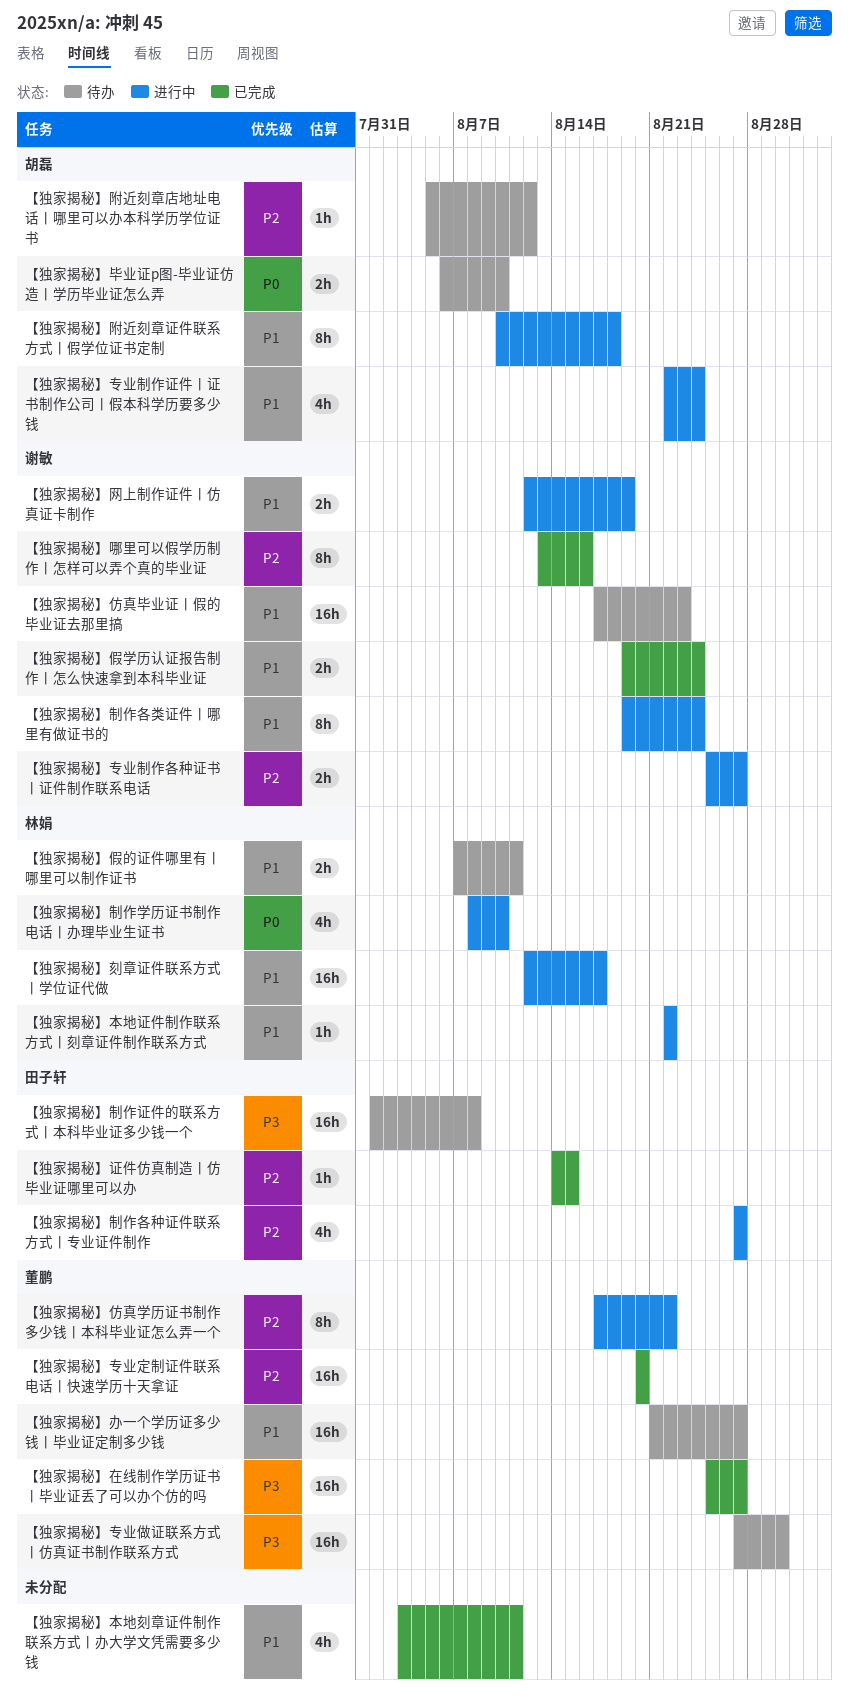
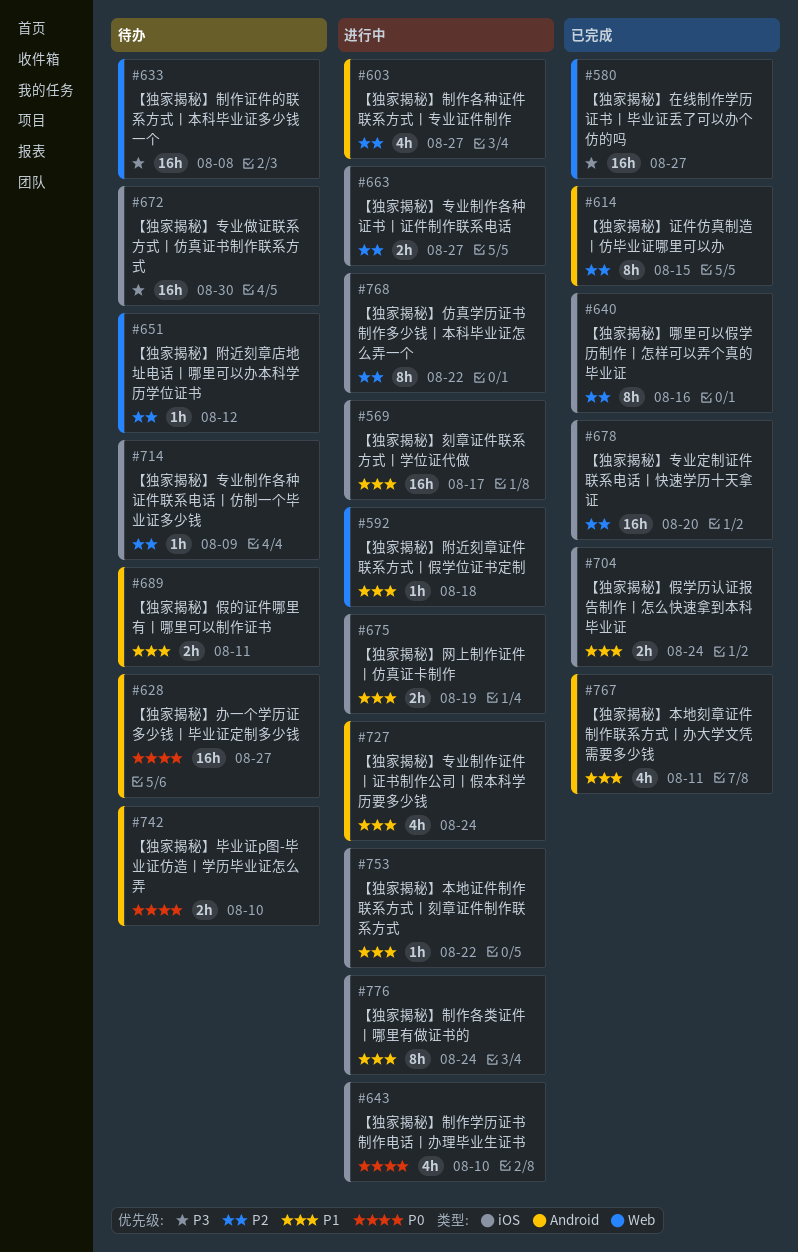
【独家揭秘】专业制作各种证件联系电话丨仿制一个毕业证多少钱: none -> present
【独家揭秘】仿真毕业证丨假的毕业证去那里搞: present -> none
【独家揭秘】办一个学历证多少钱丨毕业证定制多少钱, priority: P1 -> P0
【独家揭秘】证件仿真制造丨仿毕业证哪里可以办, estimate: 1h -> 8h
【独家揭秘】附近刻章证件联系方式丨假学位证书定制, estimate: 8h -> 1h

